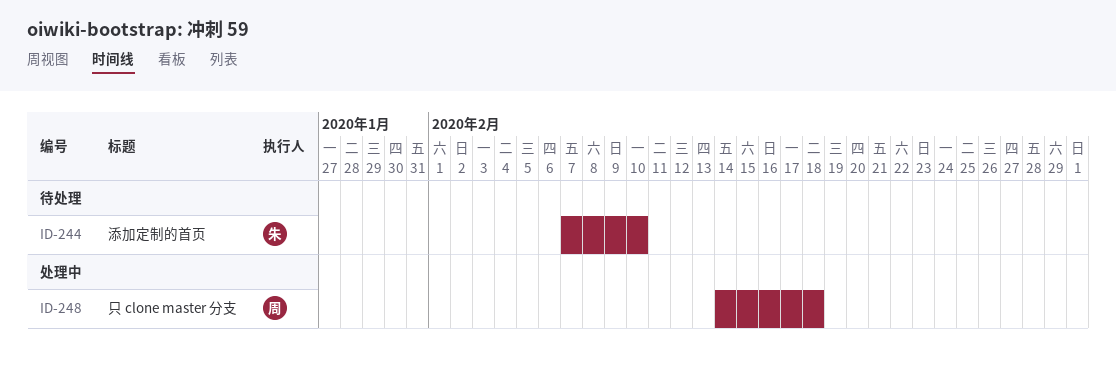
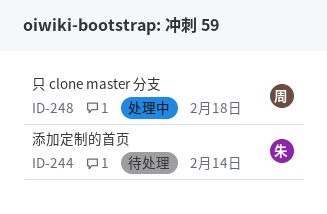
ID-244, due: Feb 10 -> Feb 14

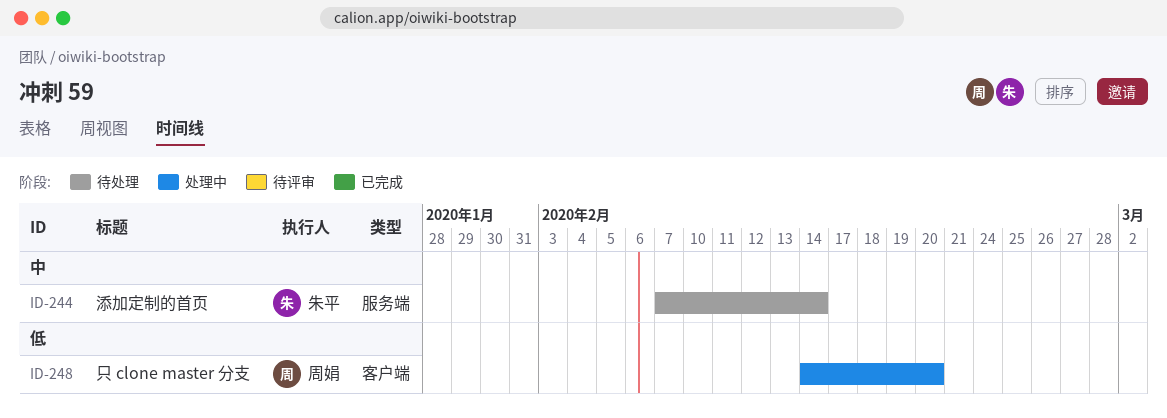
ID-248, due: Feb 18 -> Feb 20

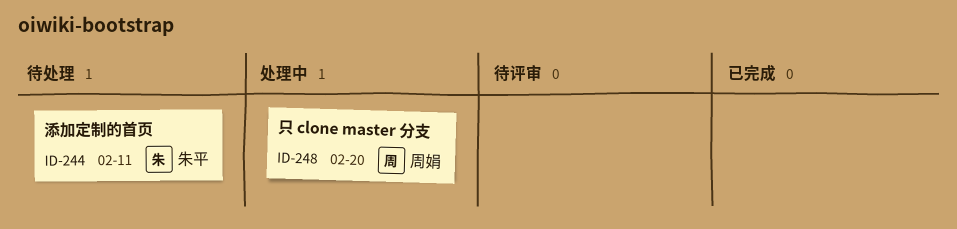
ID-244, due: Feb 14 -> Feb 11

